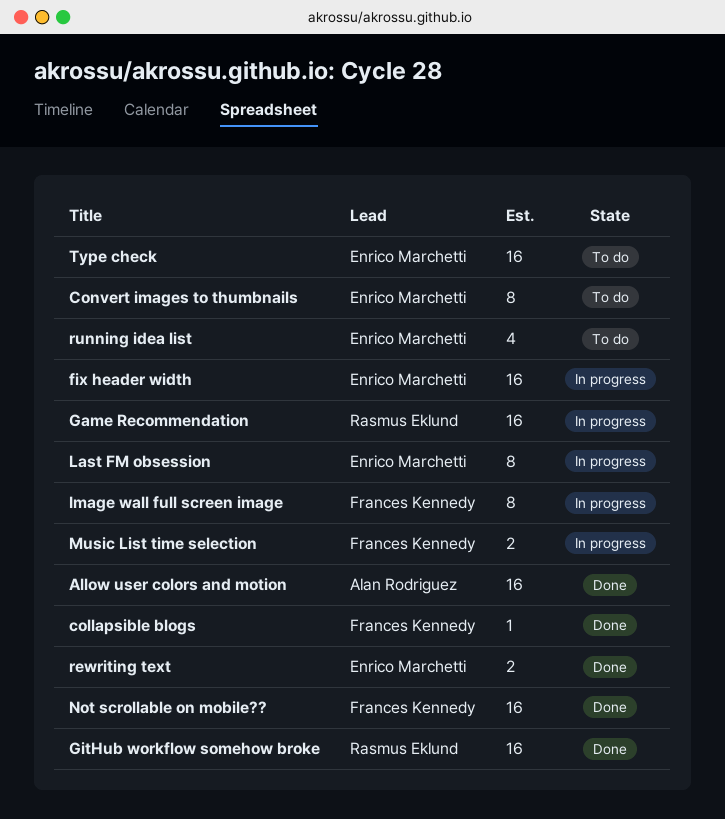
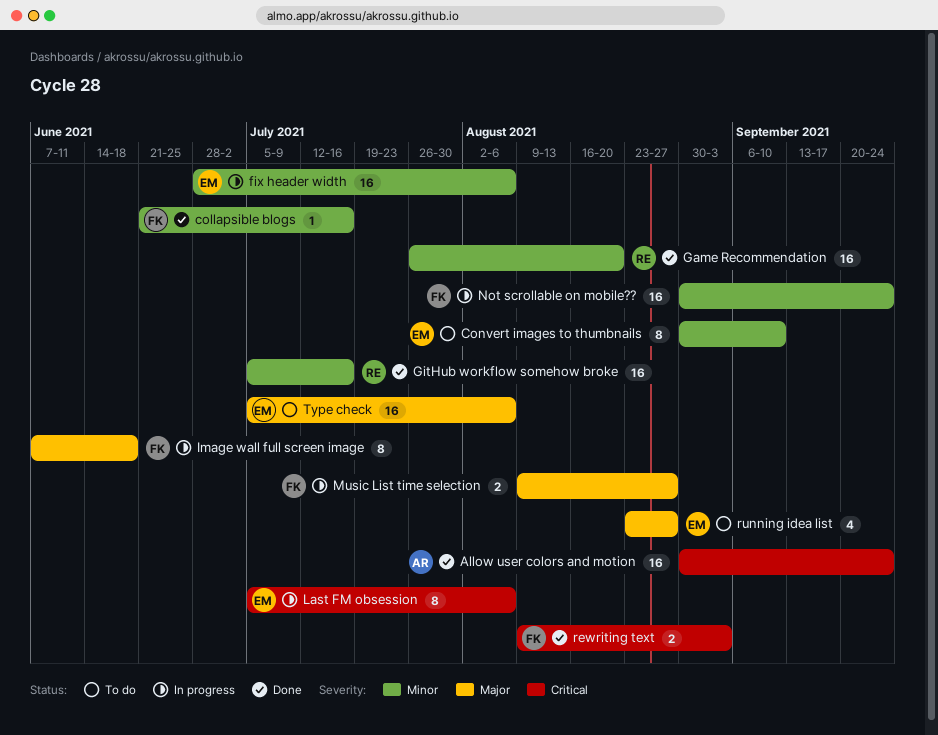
Game Recommendation, status: In progress -> Done
Not scrollable on mobile??, status: Done -> In progress
rewriting text, owner: Enrico Marchetti -> Frances Kennedy

